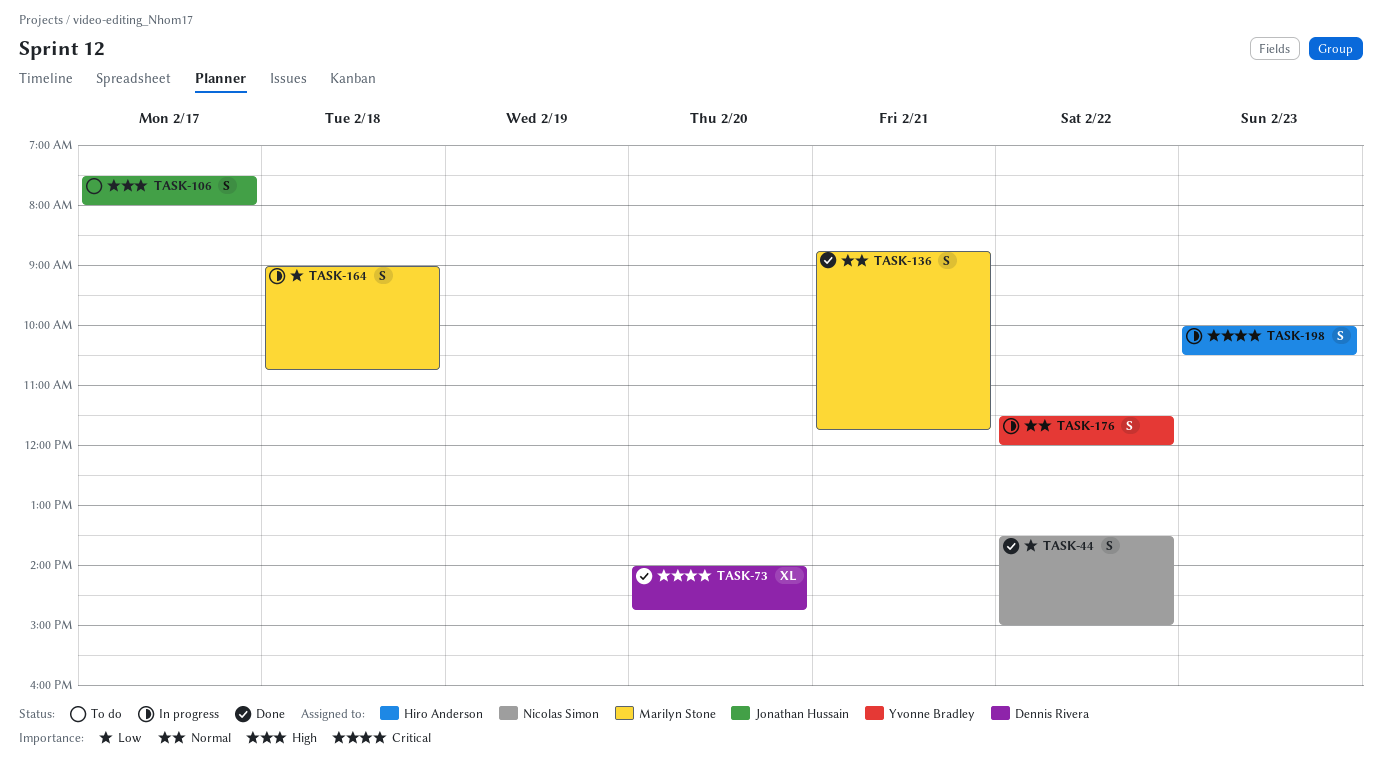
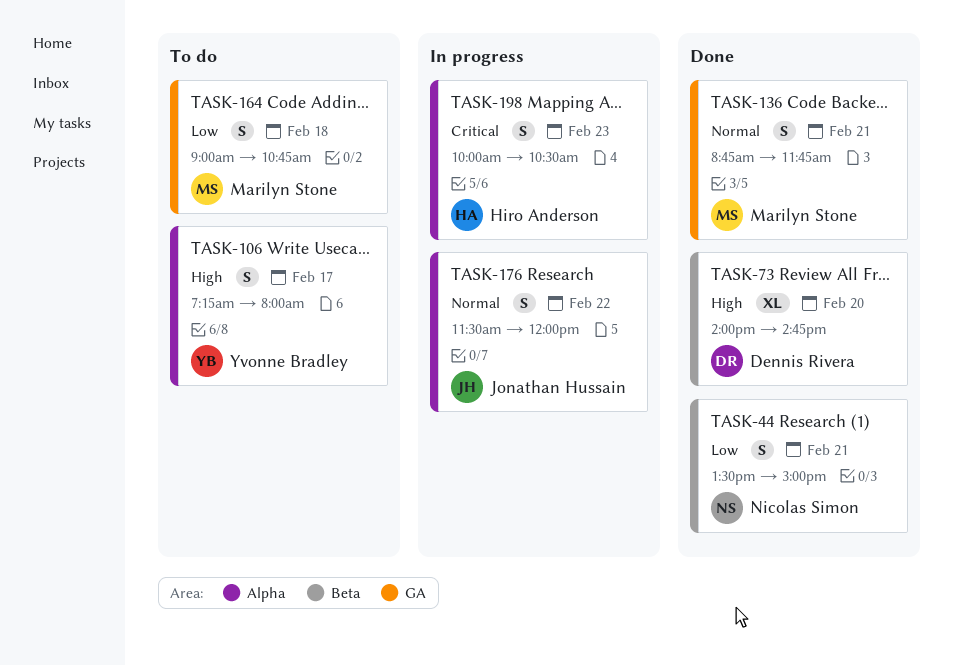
TASK-44, day: Feb 22 -> Feb 21
TASK-73, priority: Critical -> High
TASK-106, owner: Jonathan Hussain -> Yvonne Bradley
TASK-106, begins: 07:30 -> 07:15
TASK-164, status: In progress -> To do
TASK-176, owner: Yvonne Bradley -> Jonathan Hussain

